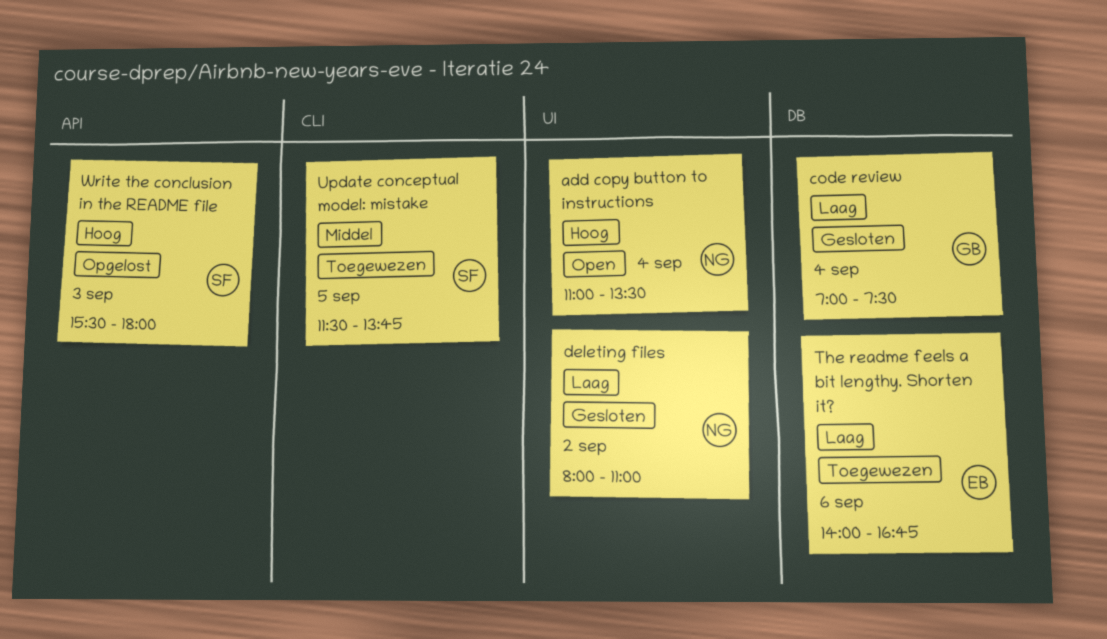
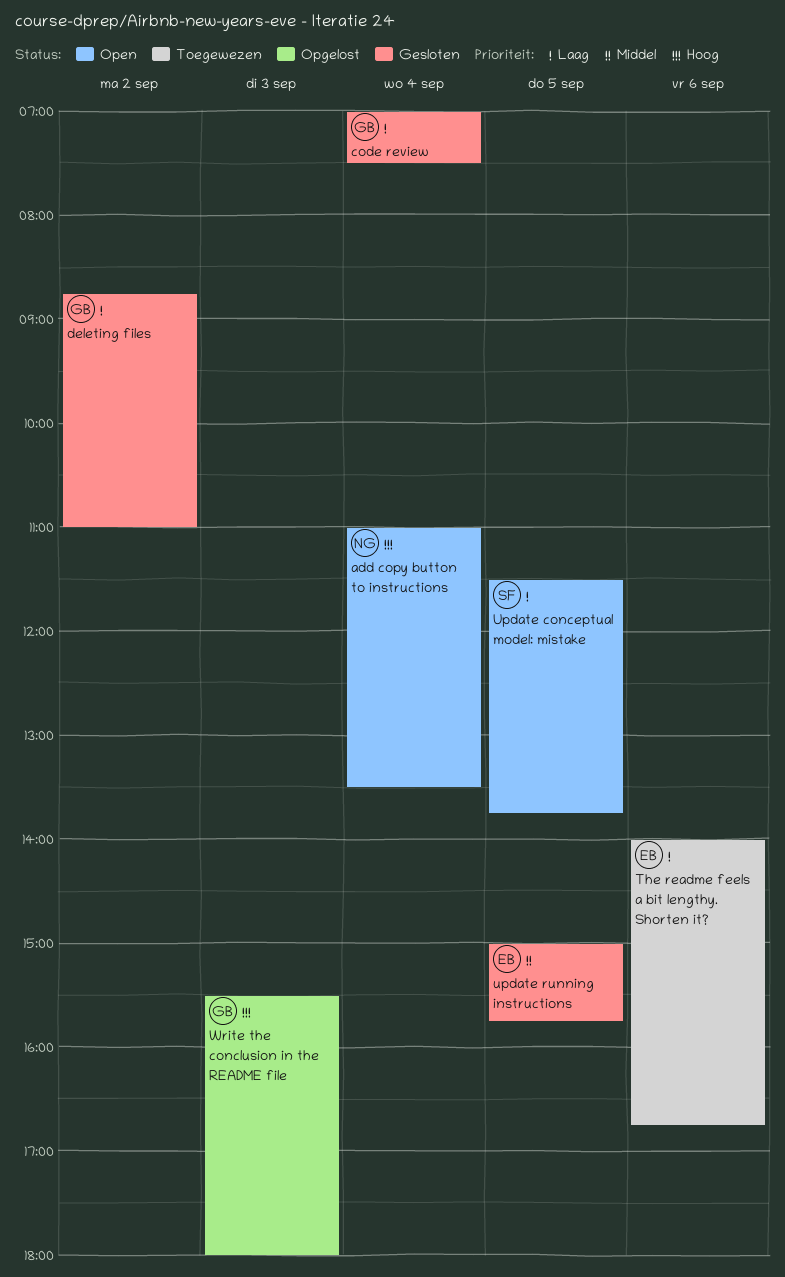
deleting files, owner: NG -> GB
deleting files, begins: 08:00 -> 08:45
Update conceptual model: mistake, status: Toegewezen -> Open
Update conceptual model: mistake, priority: Middel -> Laag
update running instructions: none -> present
Write the conclusion in the README file, owner: SF -> GB

